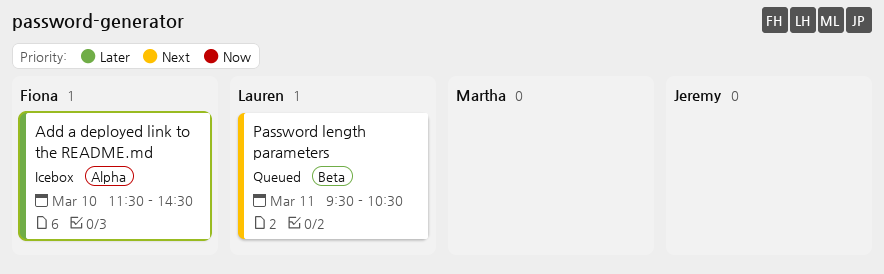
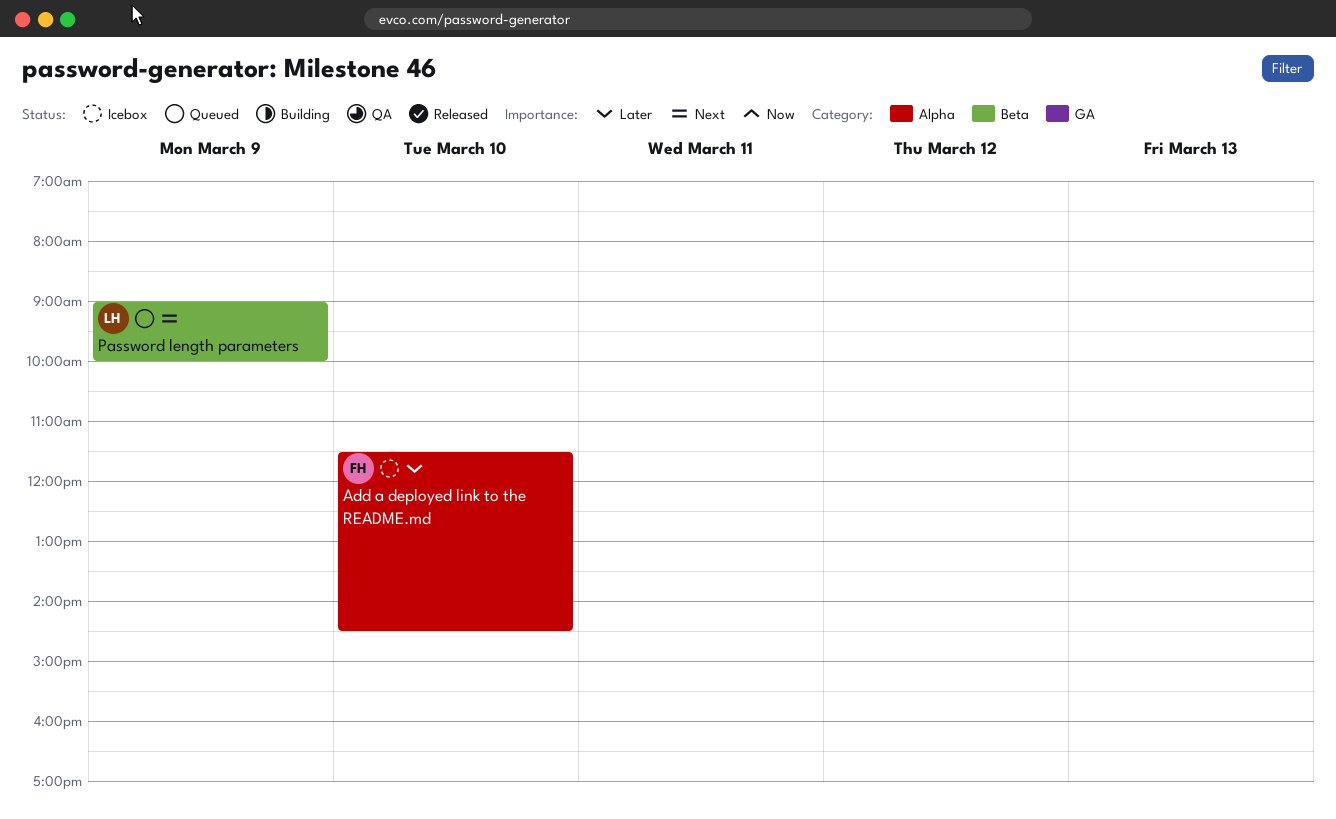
Password length parameters, day: Mar 11 -> Mar 9
Password length parameters, begins: 09:30 -> 09:00
Password length parameters, ends: 10:30 -> 10:00

